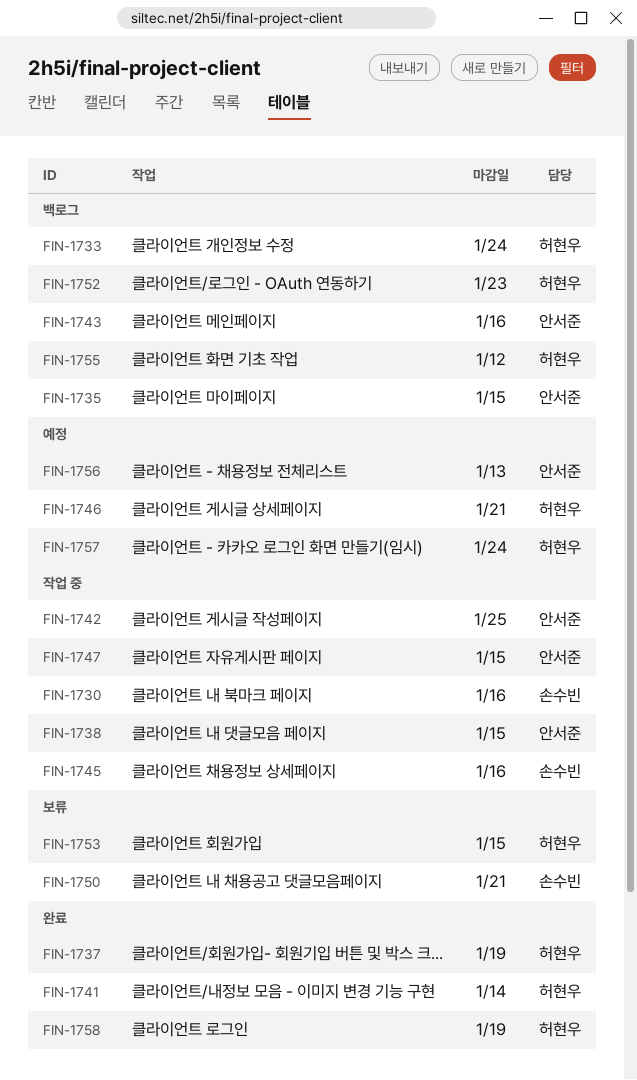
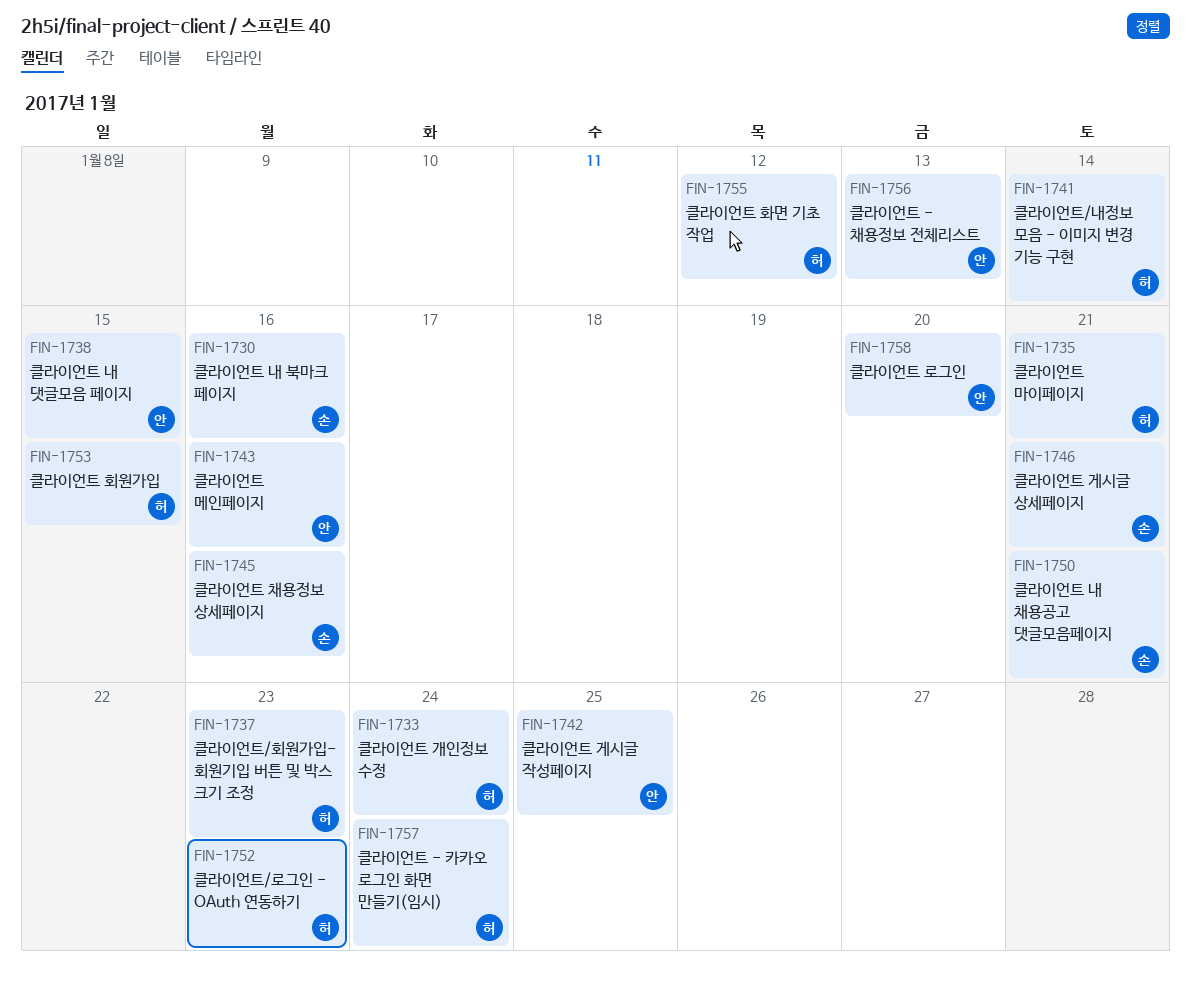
FIN-1735, owner: 안서준 -> 허현우
FIN-1735, due: Jan 15 -> Jan 21
FIN-1737, due: Jan 19 -> Jan 23
FIN-1746, owner: 허현우 -> 손수빈
FIN-1747: present -> none
FIN-1758, owner: 허현우 -> 안서준
FIN-1758, due: Jan 19 -> Jan 20

